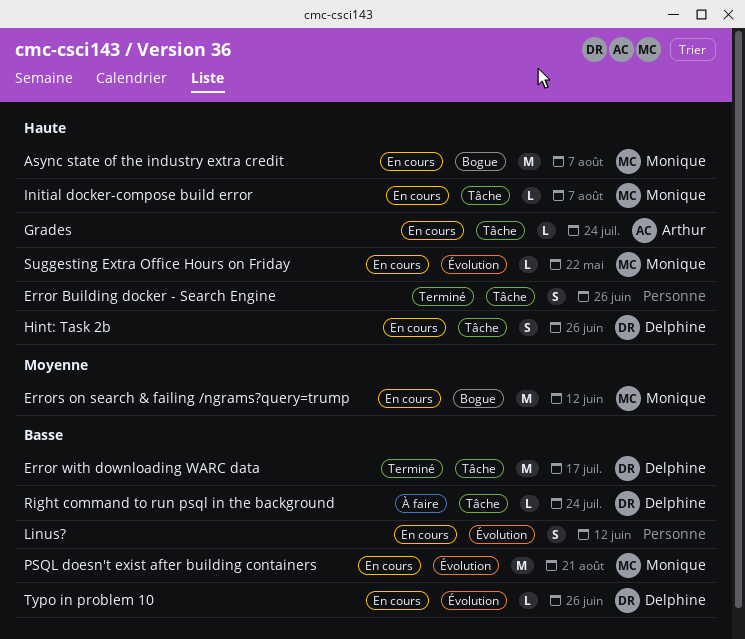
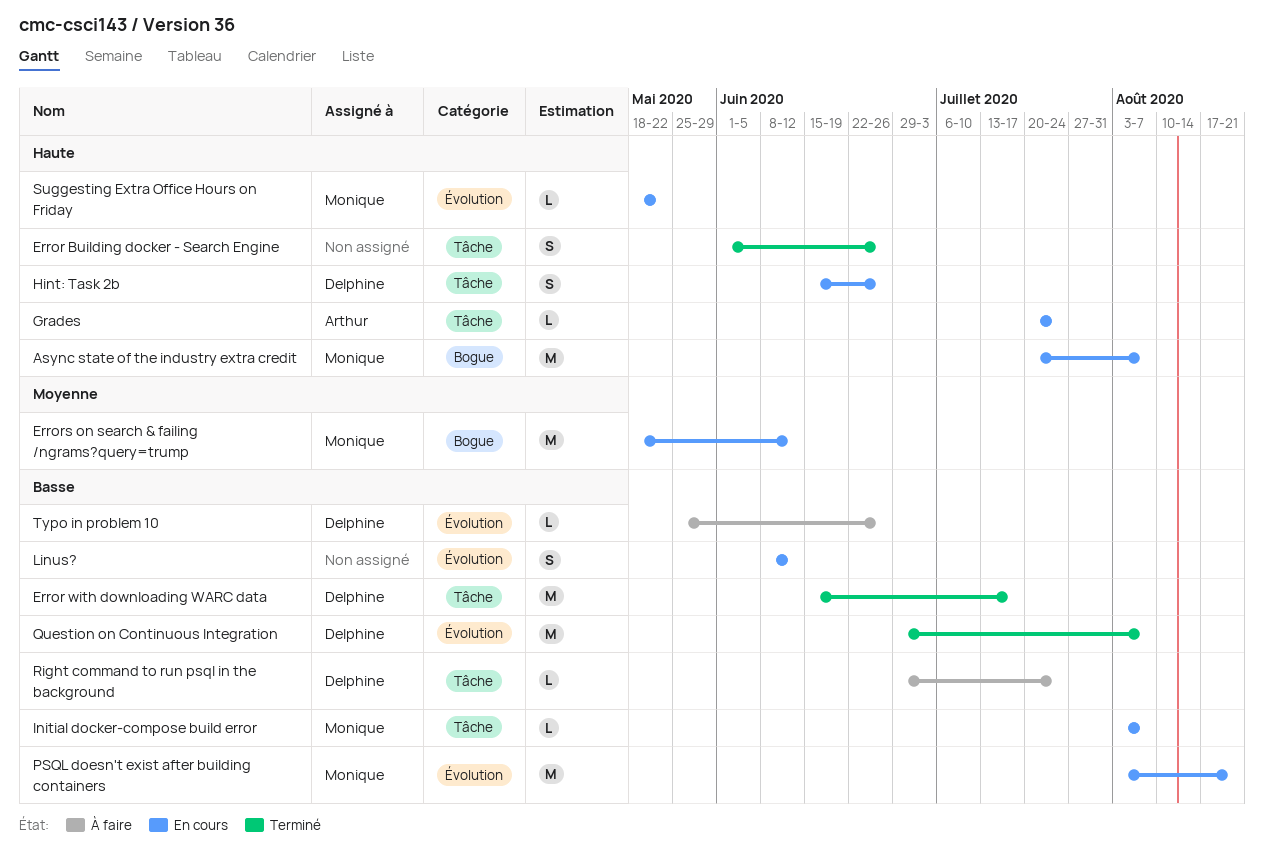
Initial docker-compose build error, priority: Haute -> Basse
Question on Continuous Integration: none -> present
Typo in problem 10, status: En cours -> À faire

